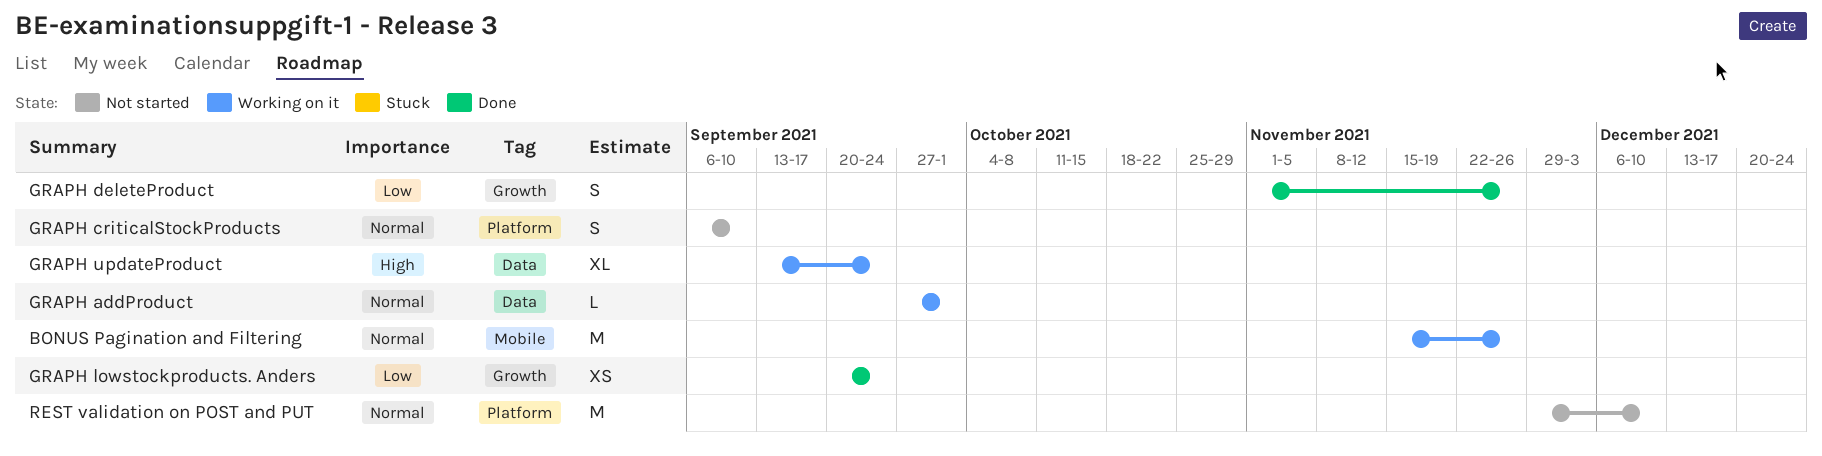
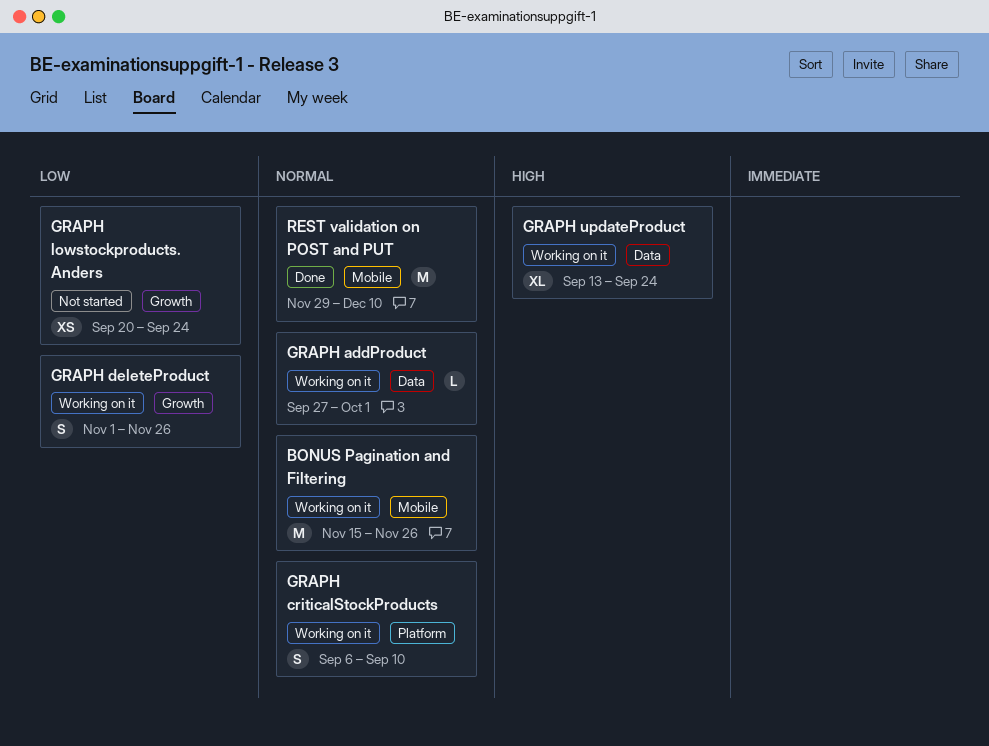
GRAPH criticalStockProducts, status: Not started -> Working on it
GRAPH deleteProduct, status: Done -> Working on it
GRAPH lowstockproducts. Anders, status: Done -> Not started
REST validation on POST and PUT, status: Not started -> Done
REST validation on POST and PUT, label: Platform -> Mobile

